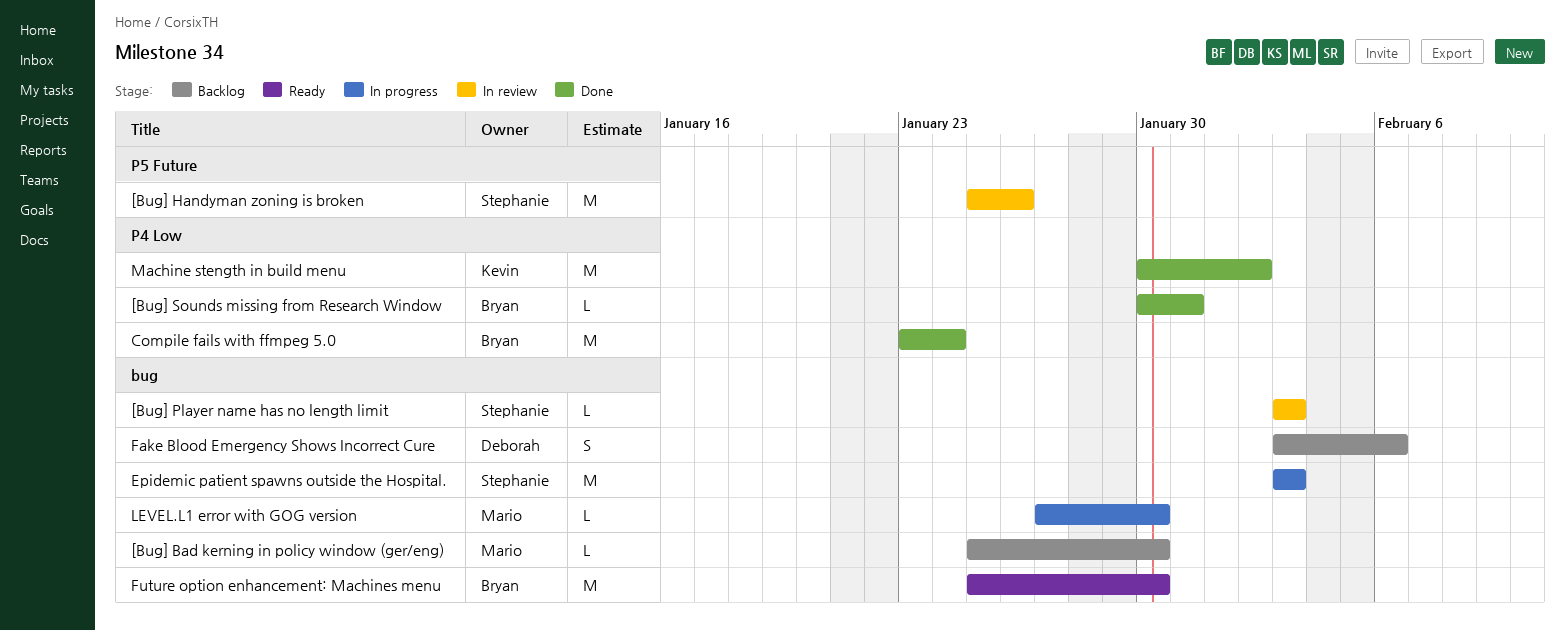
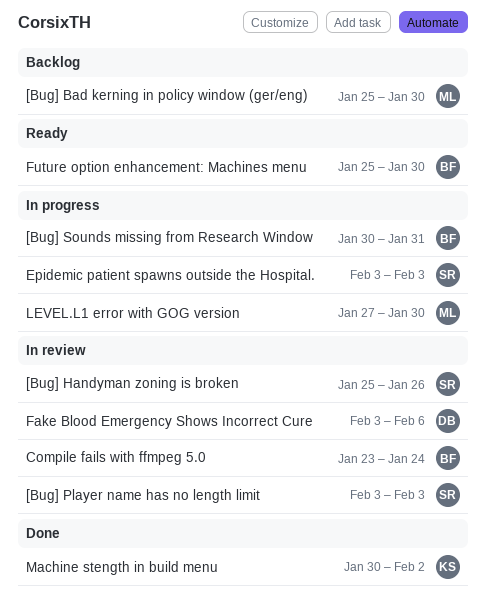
[Bug] Sounds missing from Research Window, status: Done -> In progress
Compile fails with ffmpeg 5.0, status: Done -> In review
Fake Blood Emergency Shows Incorrect Cure, status: Backlog -> In review

